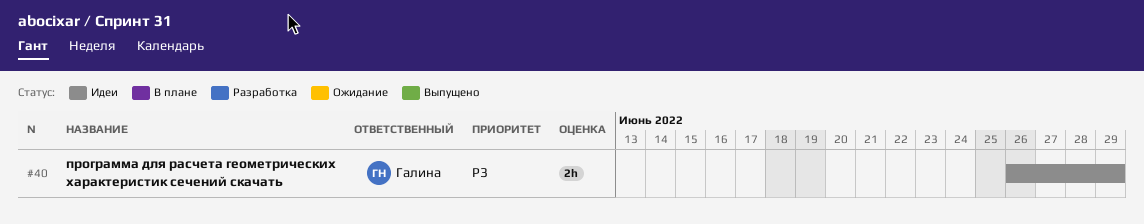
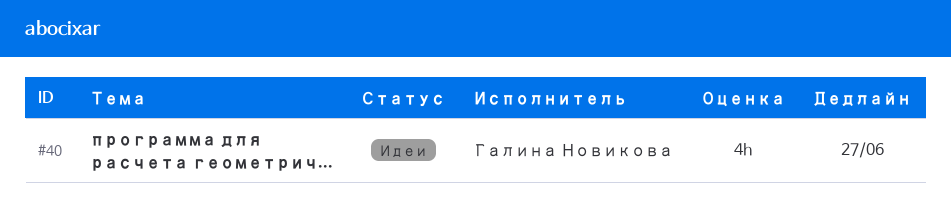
#40, estimate: 2h -> 4h
#40, due: Jun 29 -> Jun 27

